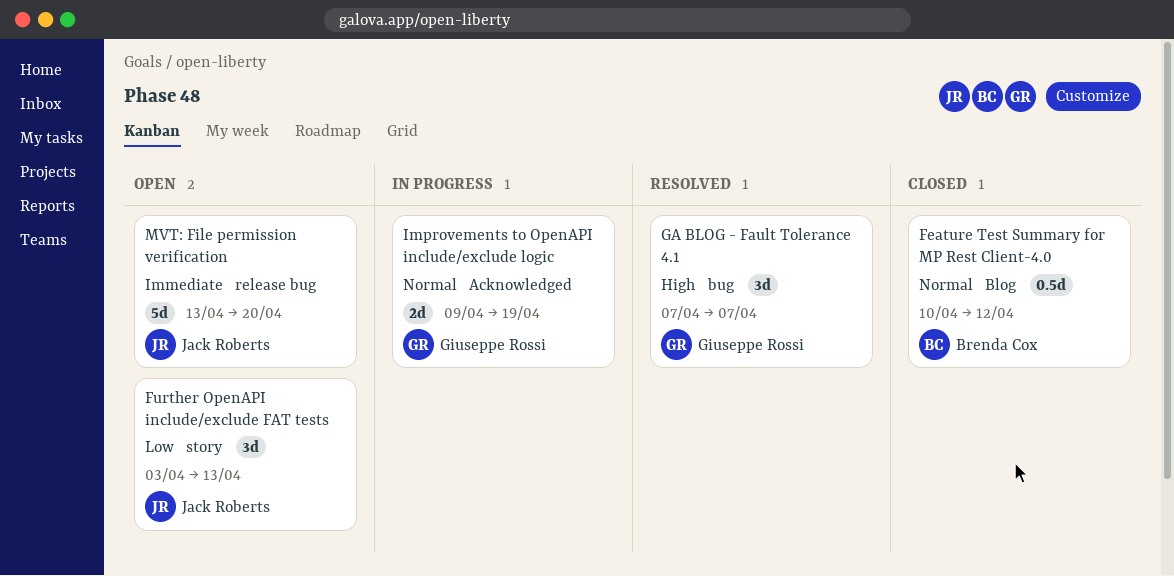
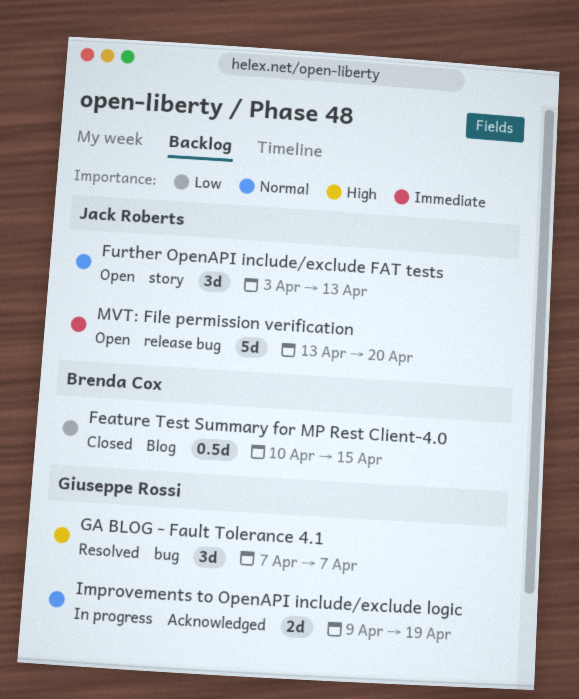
Feature Test Summary for MP Rest Client-4.0, priority: Normal -> Low
Feature Test Summary for MP Rest Client-4.0, due: Apr 12 -> Apr 15
Further OpenAPI include/exclude FAT tests, priority: Low -> Normal

